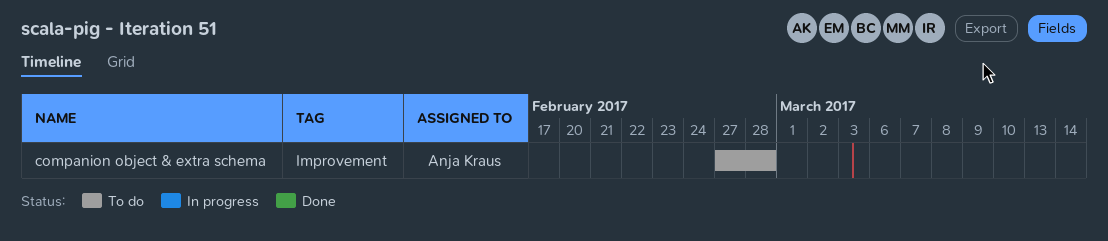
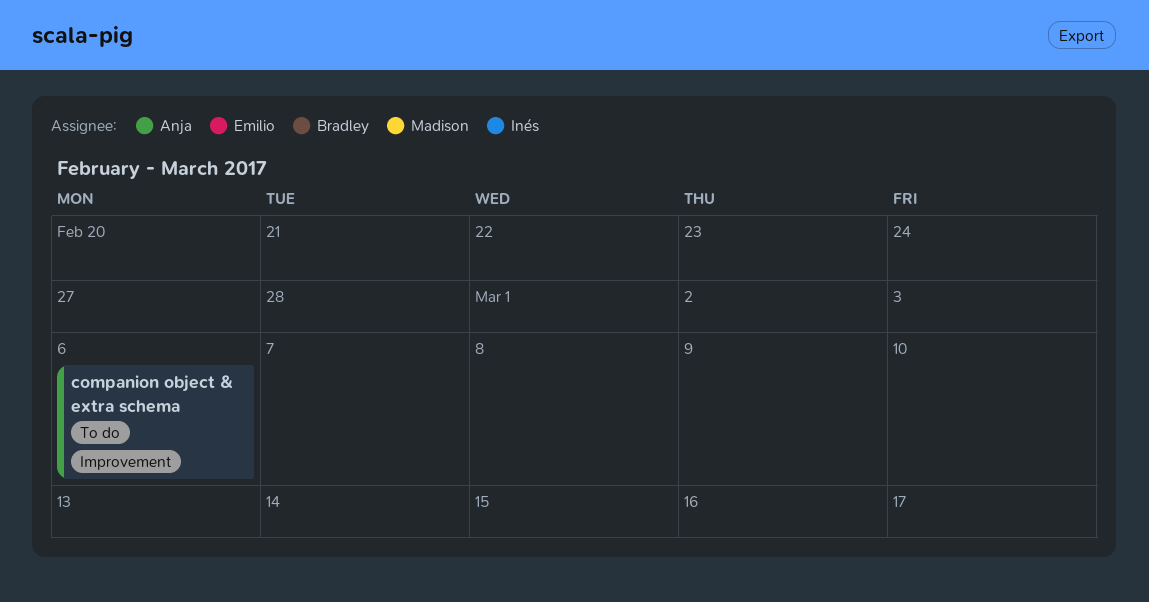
companion object & extra schema, due: Feb 28 -> Mar 6

